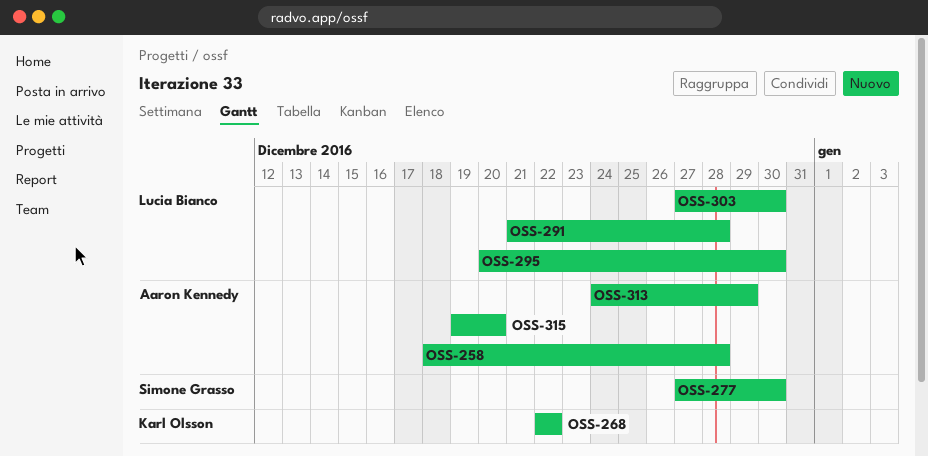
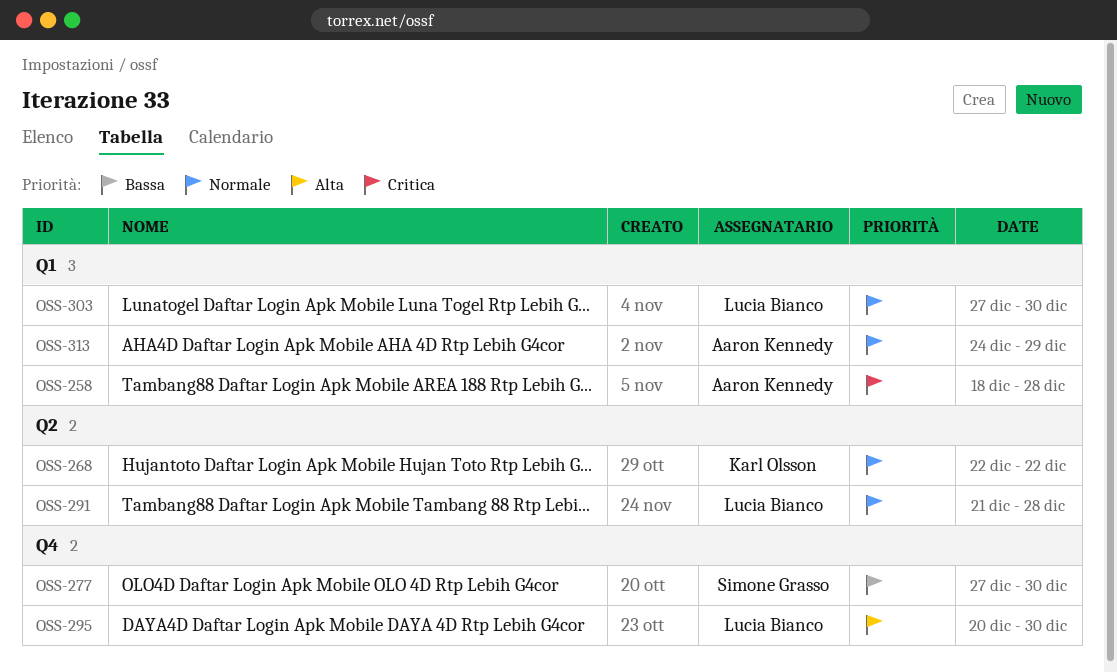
OSS-315: present -> none

